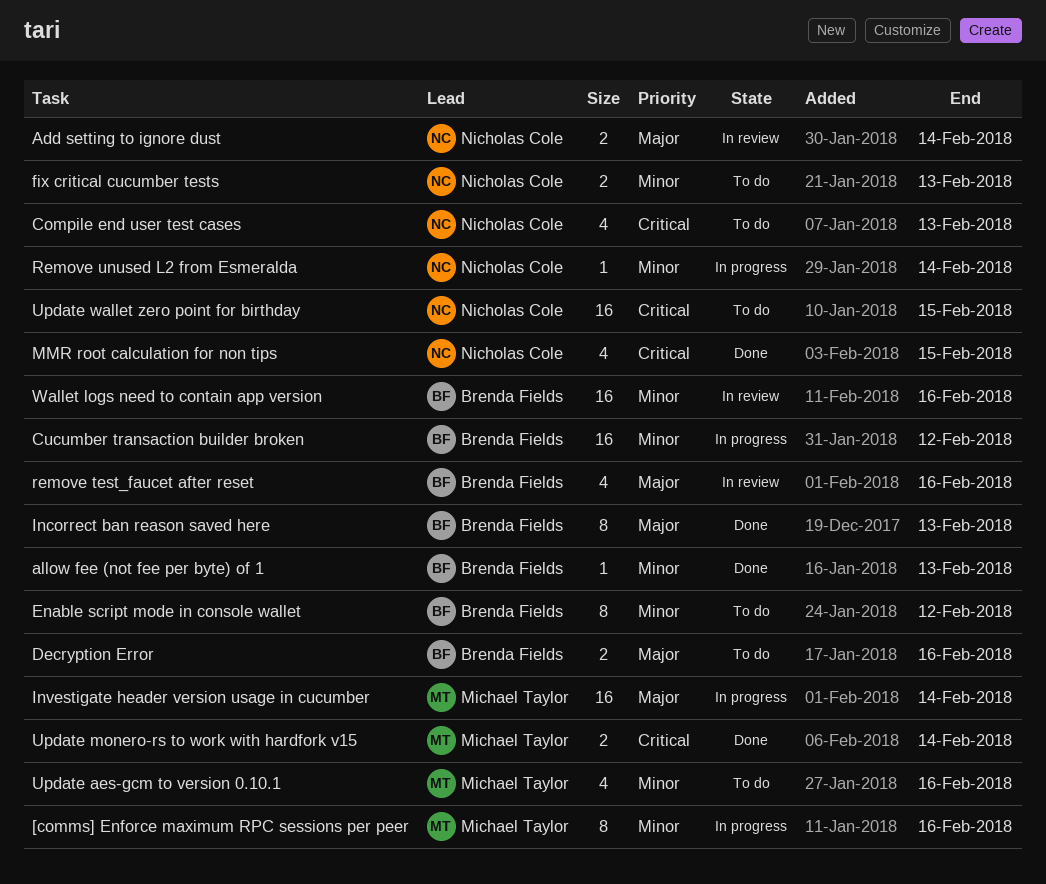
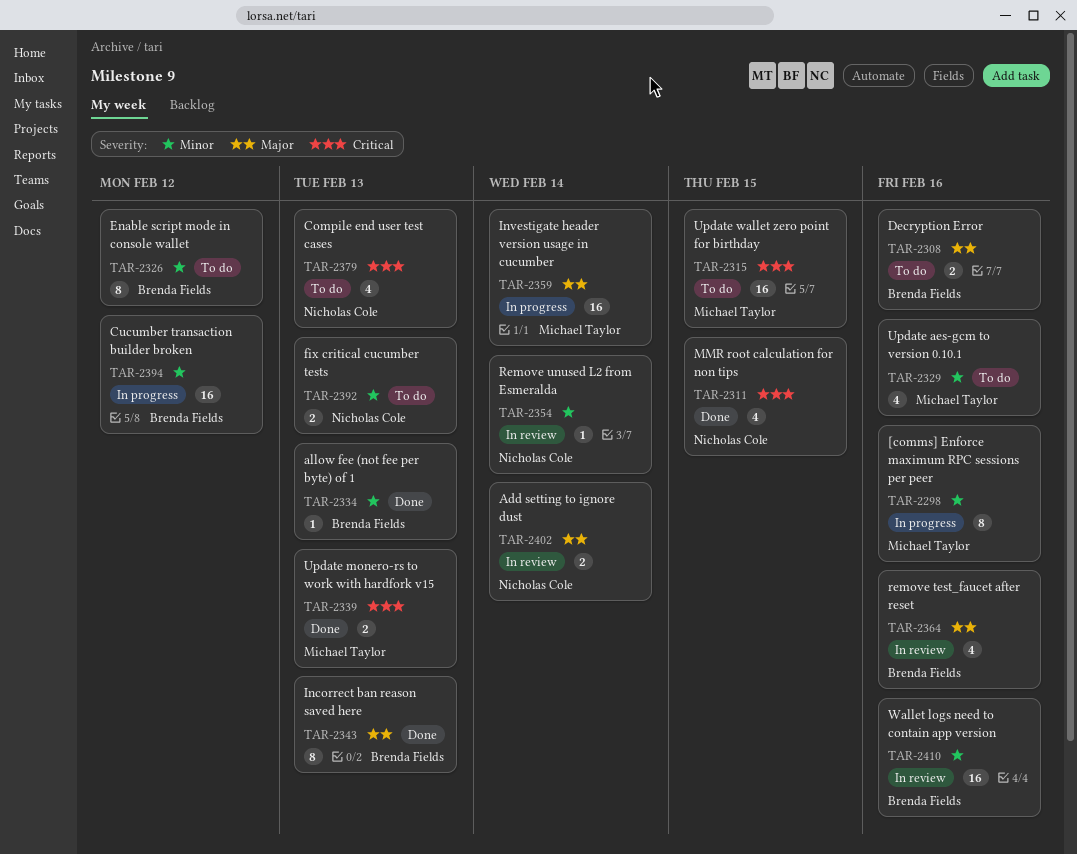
Remove unused L2 from Esmeralda, status: In progress -> In review
Update monero-rs to work with hardfork v15, due: Feb 14 -> Feb 13
Update wallet zero point for birthday, owner: Nicholas Cole -> Michael Taylor

